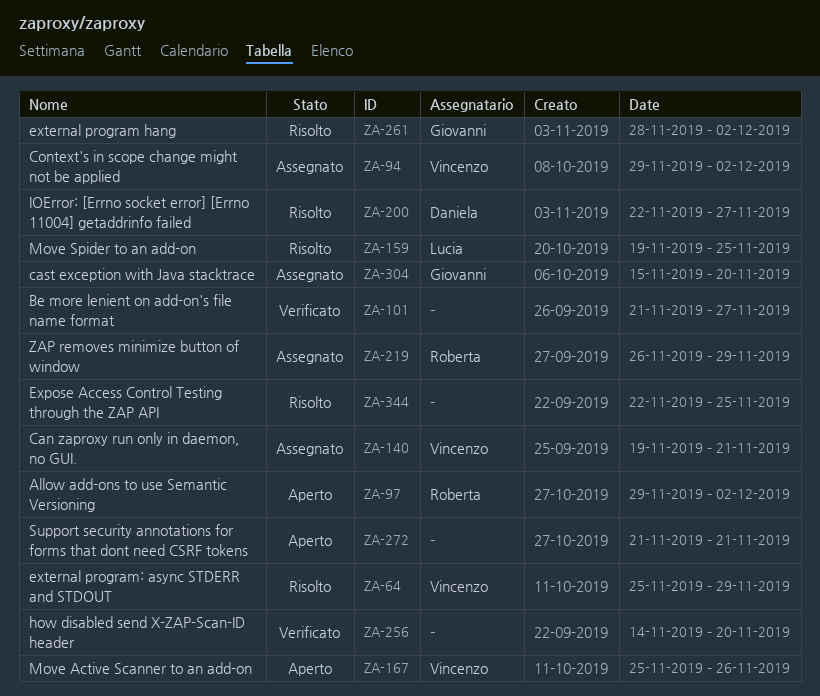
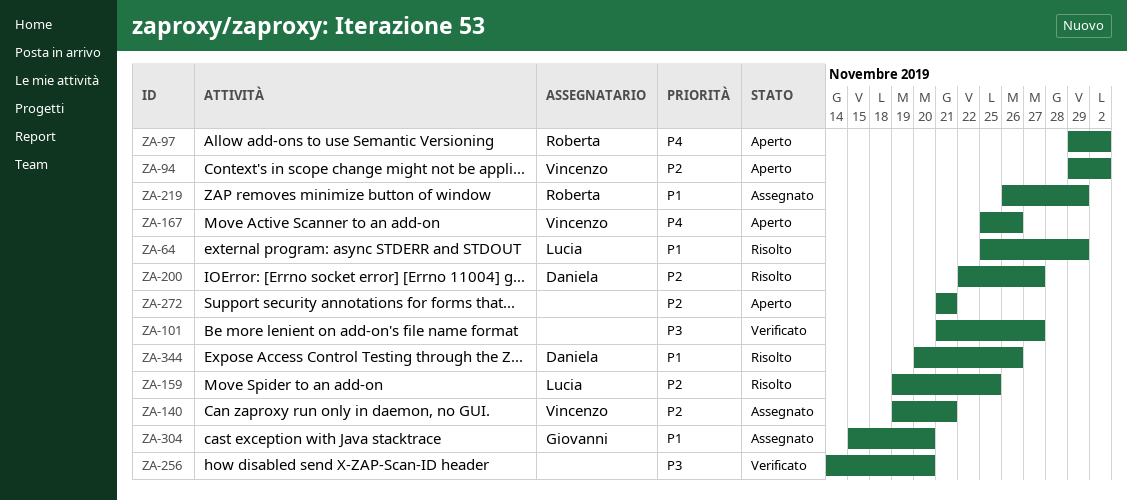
ZA-64, owner: Vincenzo -> Lucia
ZA-94, status: Assegnato -> Aperto
ZA-261: present -> none
ZA-344, owner: none -> Daniela
ZA-344, start: Nov 22 -> Nov 20
ZA-344, due: Nov 25 -> Nov 26

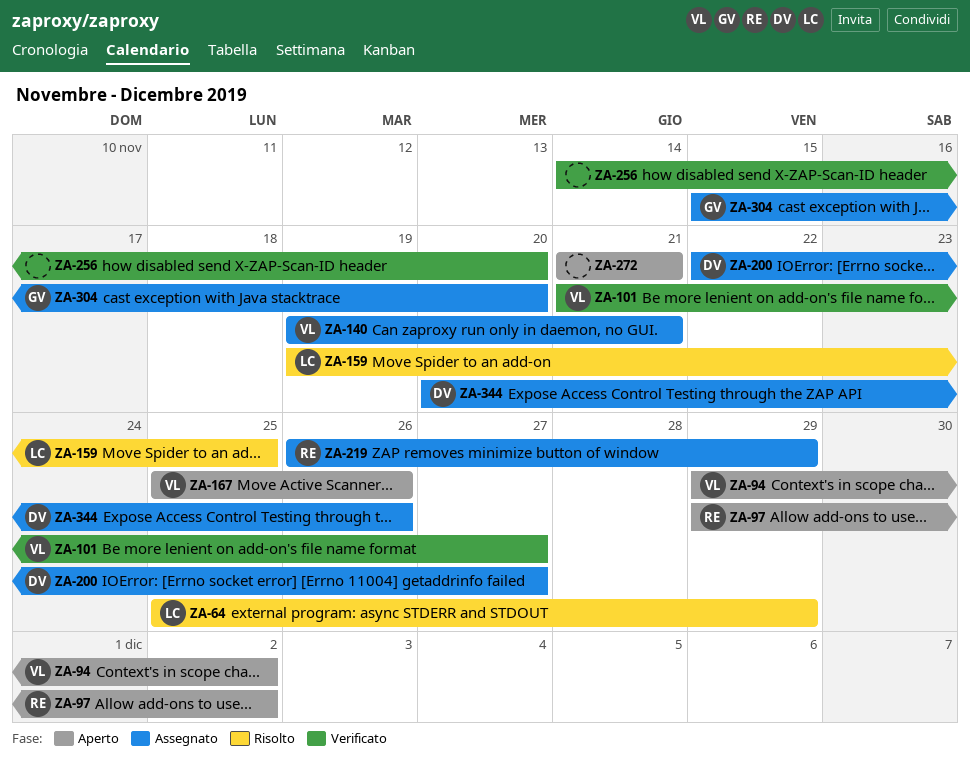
ZA-101, owner: none -> Vincenzo
ZA-200, status: Risolto -> Assegnato
ZA-344, status: Risolto -> Assegnato

